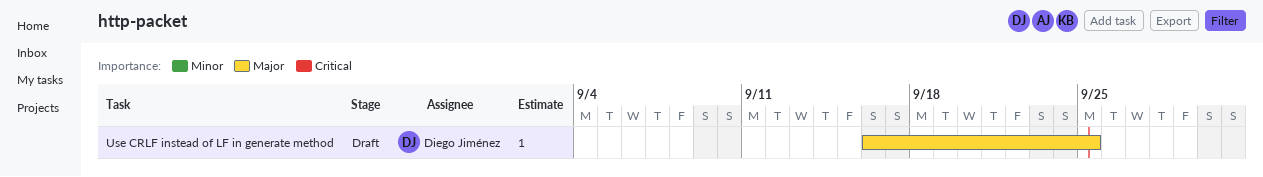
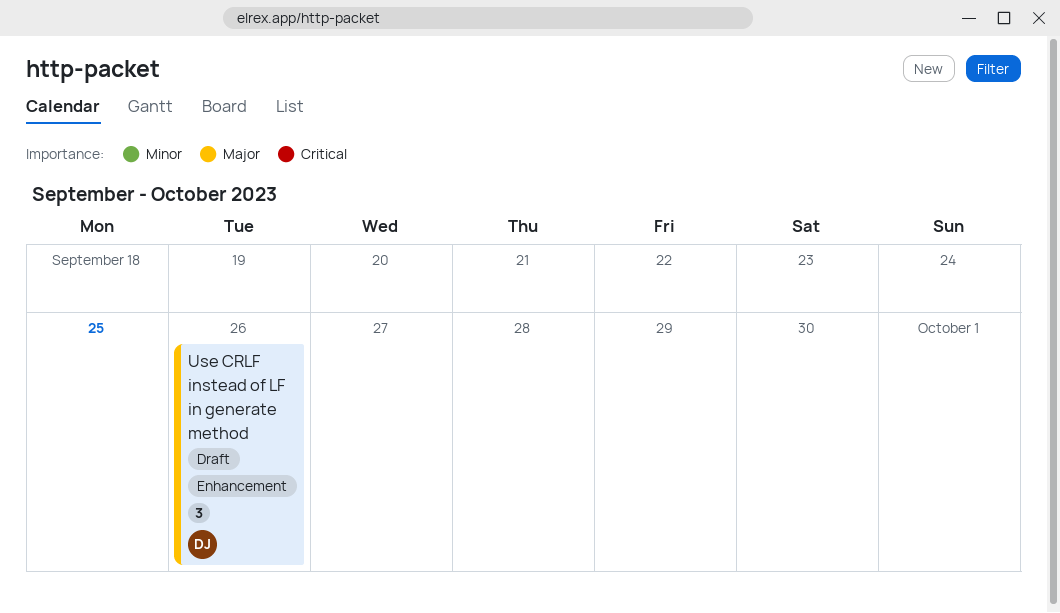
Use CRLF instead of LF in generate method, estimate: 1 -> 3
Use CRLF instead of LF in generate method, due: Sep 25 -> Sep 26

